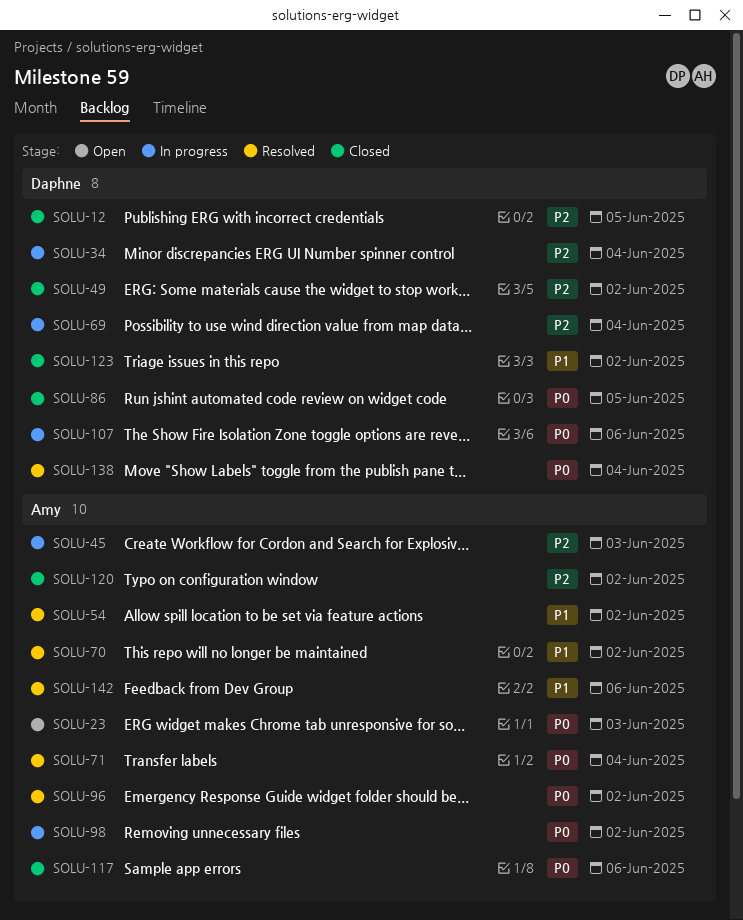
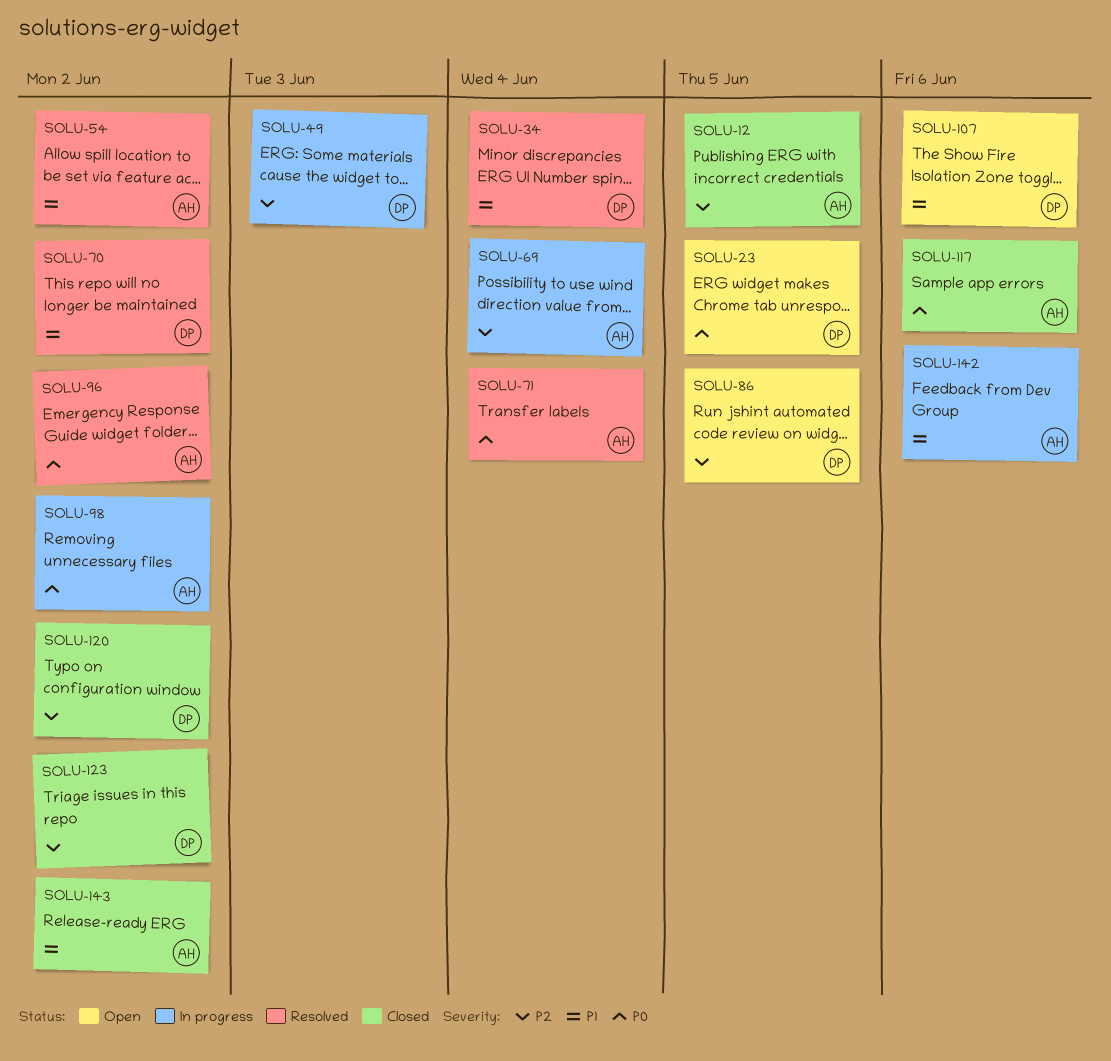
SOLU-12, owner: Daphne -> Amy
SOLU-23, owner: Amy -> Daphne
SOLU-23, due: Jun 3 -> Jun 5
SOLU-34, status: In progress -> Resolved
SOLU-34, priority: P2 -> P1
SOLU-45: present -> none
SOLU-49, status: Closed -> In progress
SOLU-49, due: Jun 2 -> Jun 3
SOLU-69, owner: Daphne -> Amy
SOLU-70, owner: Amy -> Daphne
SOLU-86, status: Closed -> Open
SOLU-86, priority: P0 -> P2
SOLU-107, status: In progress -> Open
SOLU-107, priority: P0 -> P1
SOLU-120, owner: Amy -> Daphne
SOLU-123, priority: P1 -> P2
SOLU-138: present -> none
SOLU-142, status: Resolved -> In progress
SOLU-143: none -> present

